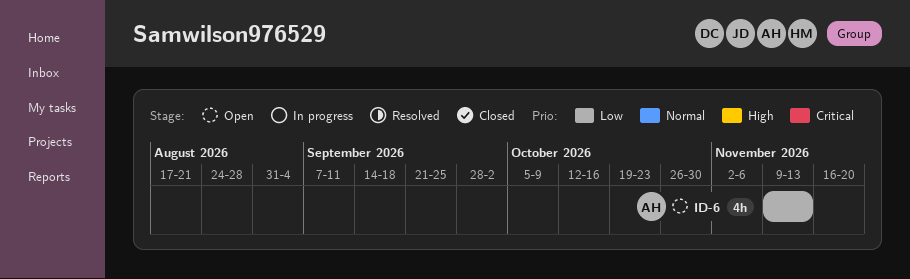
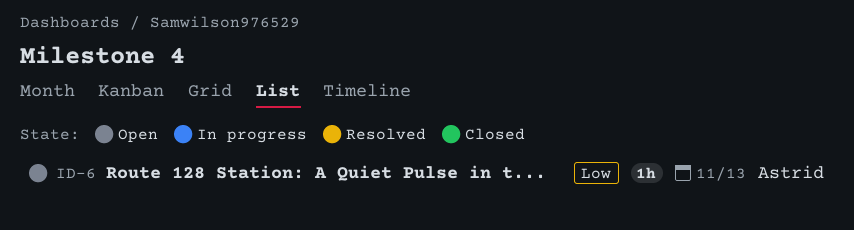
ID-6, estimate: 4h -> 1h

